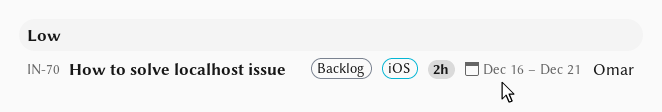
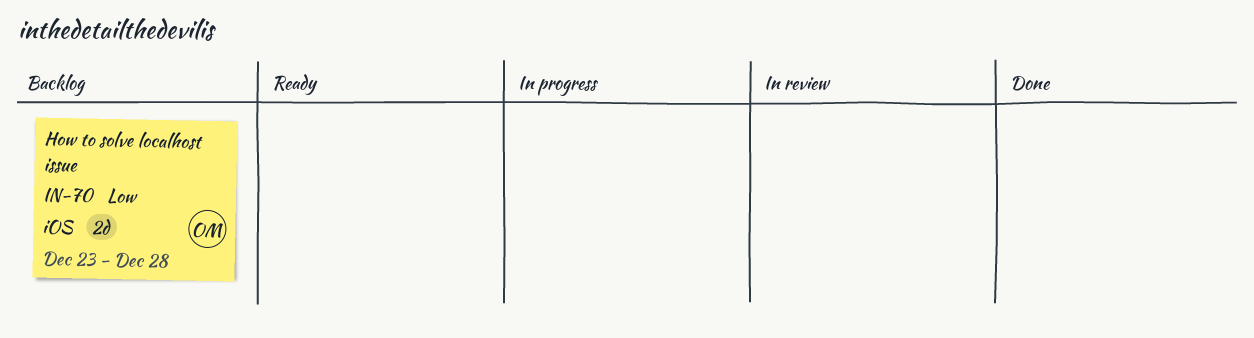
IN-70, estimate: 2h -> 2d
IN-70, start: Dec 16 -> Dec 23
IN-70, due: Dec 21 -> Dec 28

